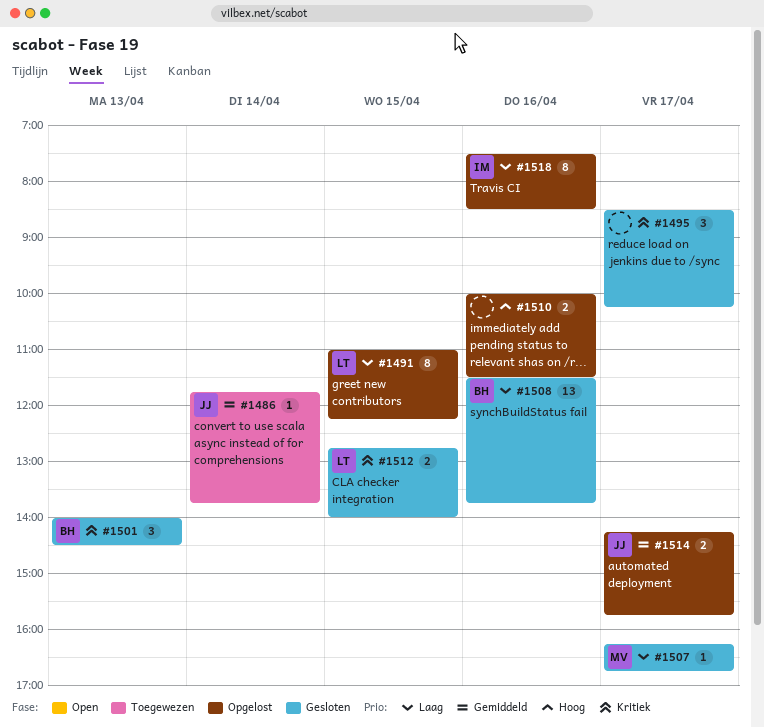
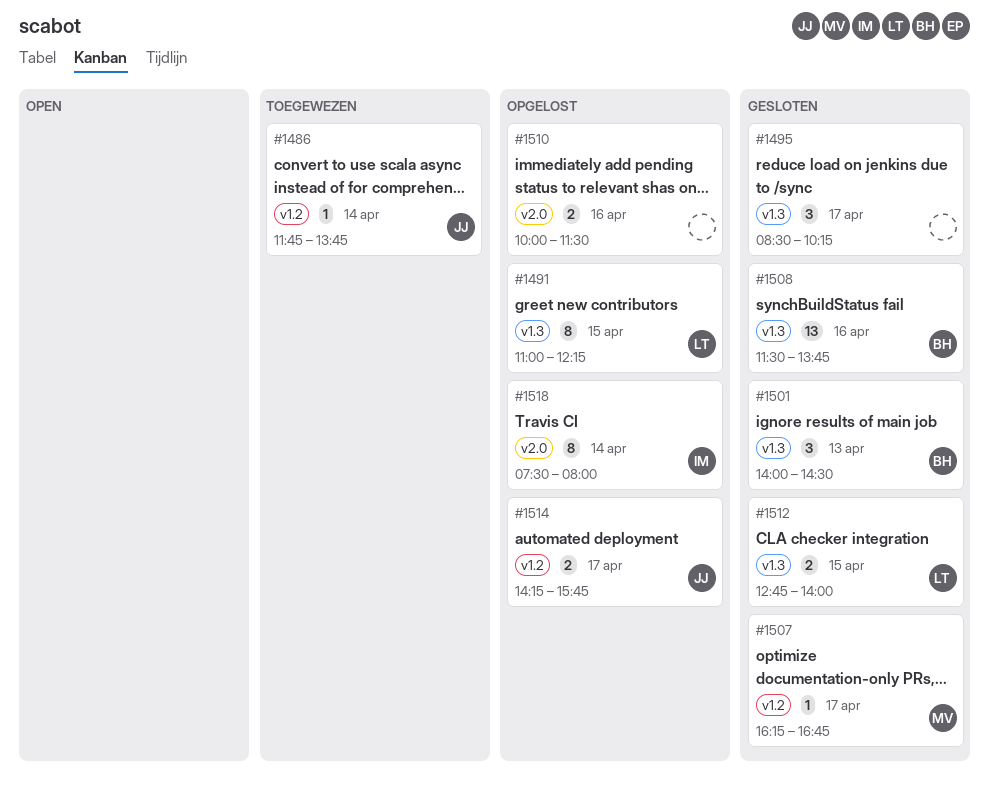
#1518, day: Apr 16 -> Apr 14
#1518, ends: 08:30 -> 08:00

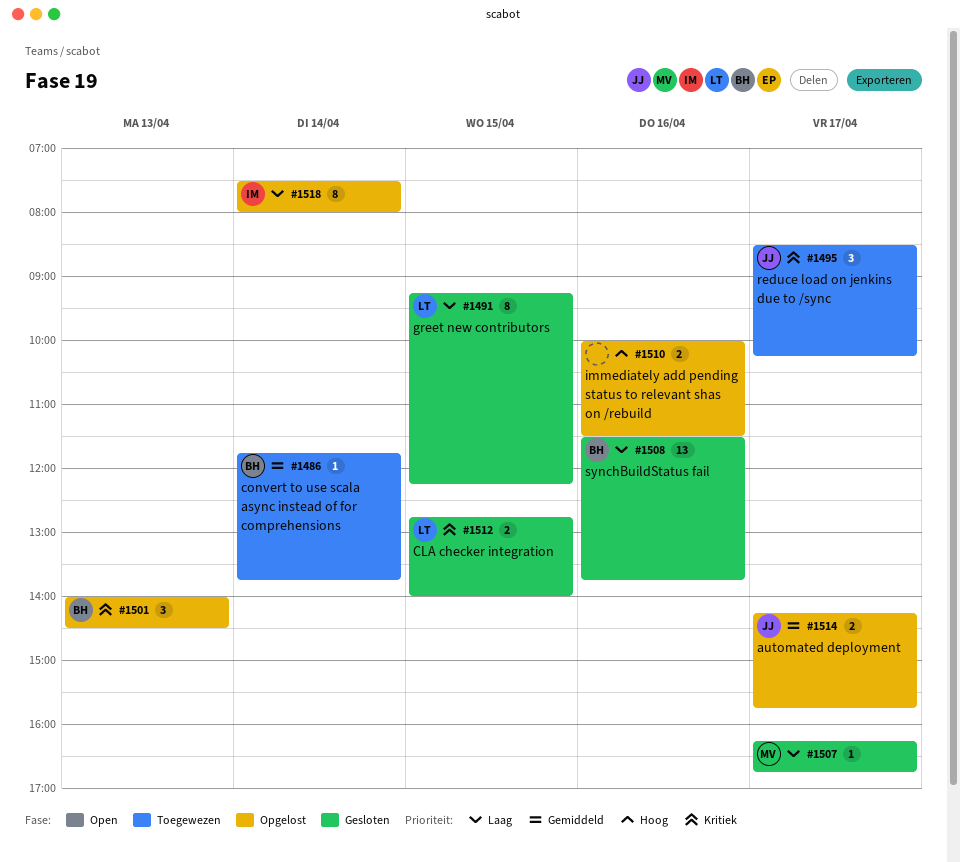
#1486, owner: JJ -> BH
#1491, status: Opgelost -> Gesloten
#1491, begins: 11:00 -> 09:15
#1495, status: Gesloten -> Toegewezen
#1495, owner: none -> JJ
#1501, status: Gesloten -> Opgelost

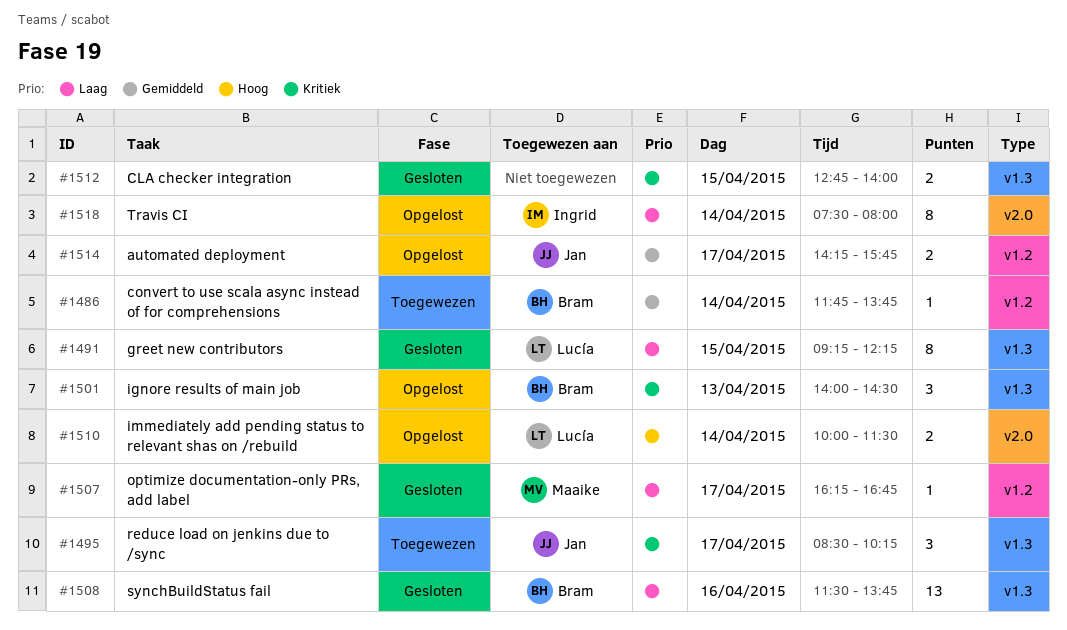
#1510, owner: none -> Lucía
#1510, day: Apr 16 -> Apr 14
#1512, owner: Lucía -> none

